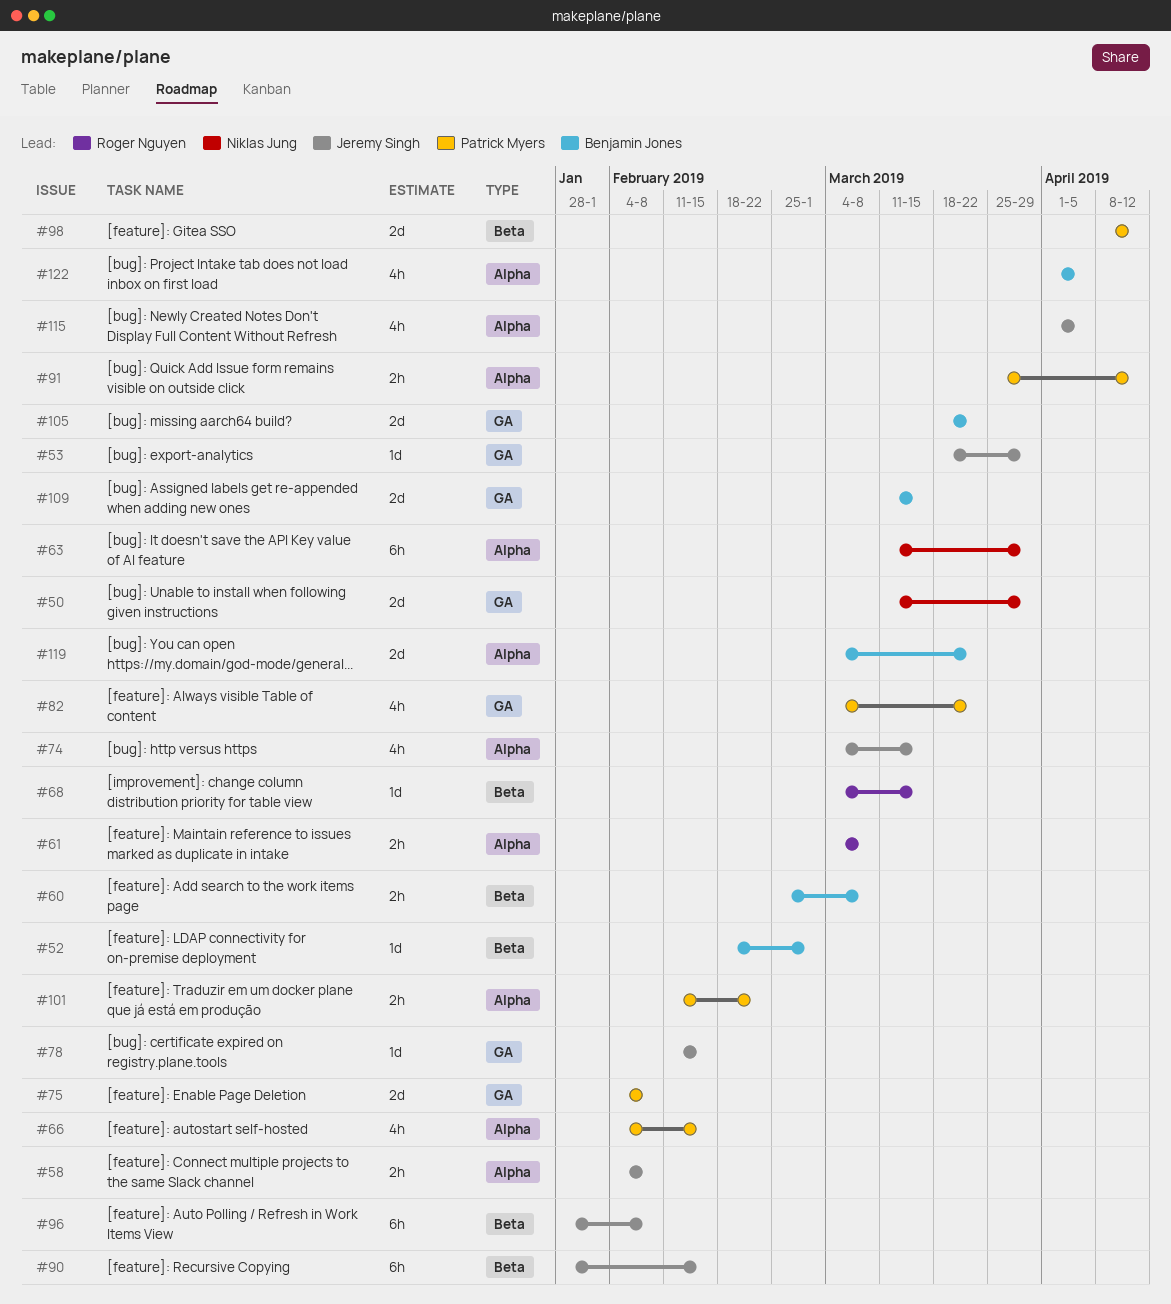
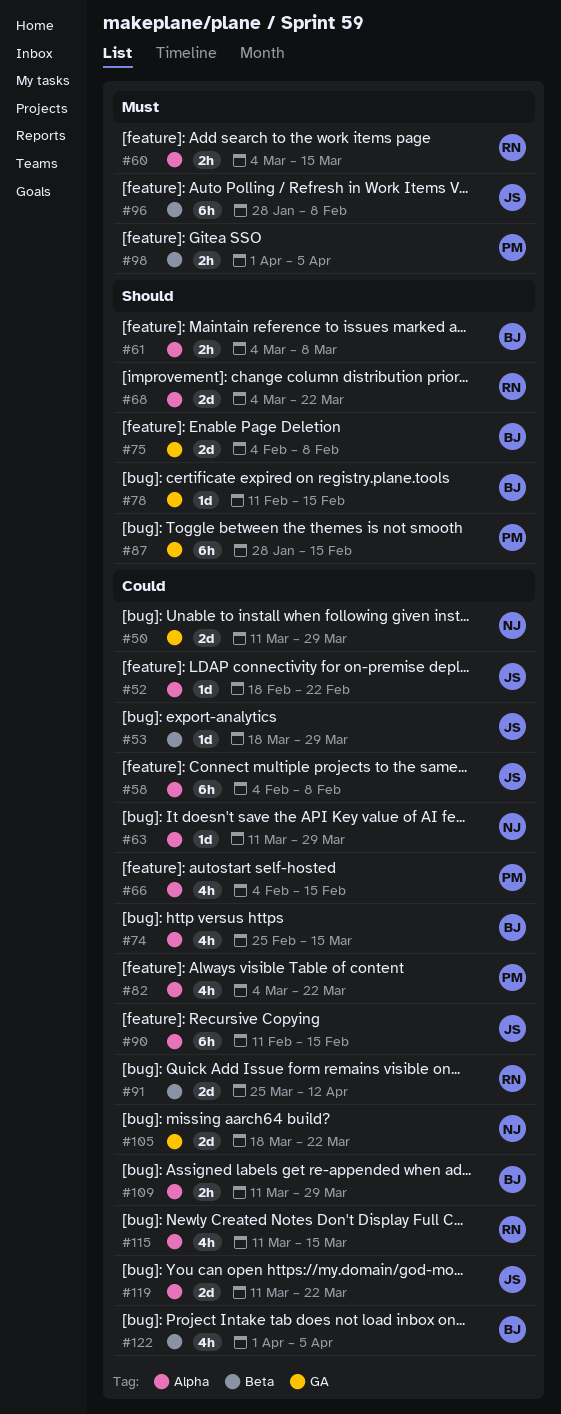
#52, owner: Benjamin Jones -> Jeremy Singh
#52, label: Beta -> Alpha
#52, due: Mar 1 -> Feb 22
#53, label: GA -> Beta
#58, estimate: 2h -> 6h
#60, owner: Benjamin Jones -> Roger Nguyen
#60, label: Beta -> Alpha
#60, start: Feb 25 -> Mar 4
#60, due: Mar 8 -> Mar 15
#61, owner: Roger Nguyen -> Benjamin Jones
#63, estimate: 6h -> 1d
#68, label: Beta -> Alpha
#68, estimate: 1d -> 2d
#68, due: Mar 15 -> Mar 22
#74, owner: Jeremy Singh -> Benjamin Jones
#74, start: Mar 4 -> Feb 25
#75, owner: Patrick Myers -> Benjamin Jones
#78, owner: Jeremy Singh -> Benjamin Jones
#82, label: GA -> Alpha
#87: none -> present
#90, label: Beta -> Alpha
#90, start: Jan 28 -> Feb 11
#91, owner: Patrick Myers -> Roger Nguyen
#91, label: Alpha -> Beta
#91, estimate: 2h -> 2d
#98, estimate: 2d -> 2h
#98, start: Apr 8 -> Apr 1
#98, due: Apr 12 -> Apr 5
#101: present -> none
#105, owner: Benjamin Jones -> Niklas Jung
#109, label: GA -> Alpha
#109, estimate: 2d -> 2h
#109, due: Mar 15 -> Mar 29
#115, owner: Jeremy Singh -> Roger Nguyen
#115, start: Apr 1 -> Mar 11
#115, due: Apr 5 -> Mar 15
#119, owner: Benjamin Jones -> Jeremy Singh
#119, start: Mar 4 -> Mar 11
#122, label: Alpha -> Beta

